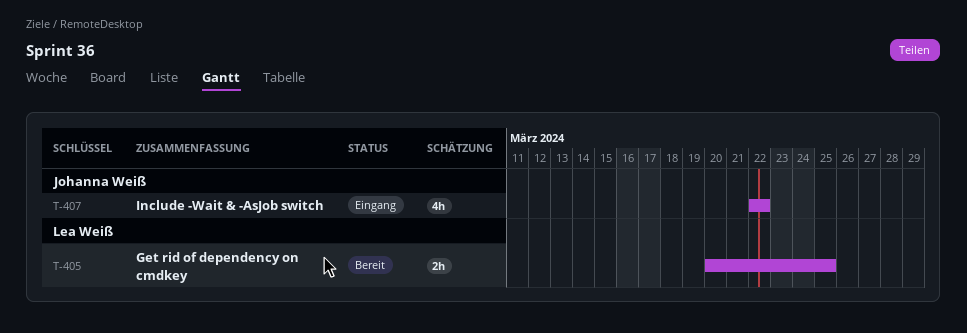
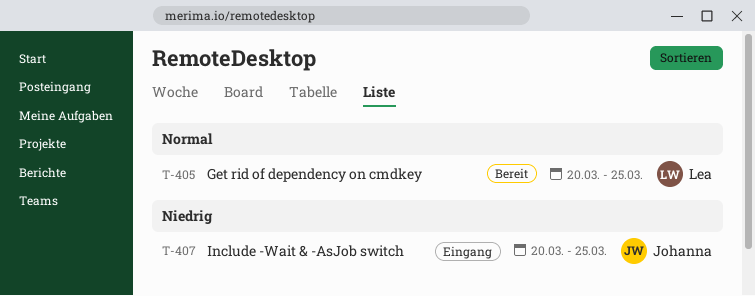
T-407, start: Mar 22 -> Mar 20
T-407, due: Mar 22 -> Mar 25

